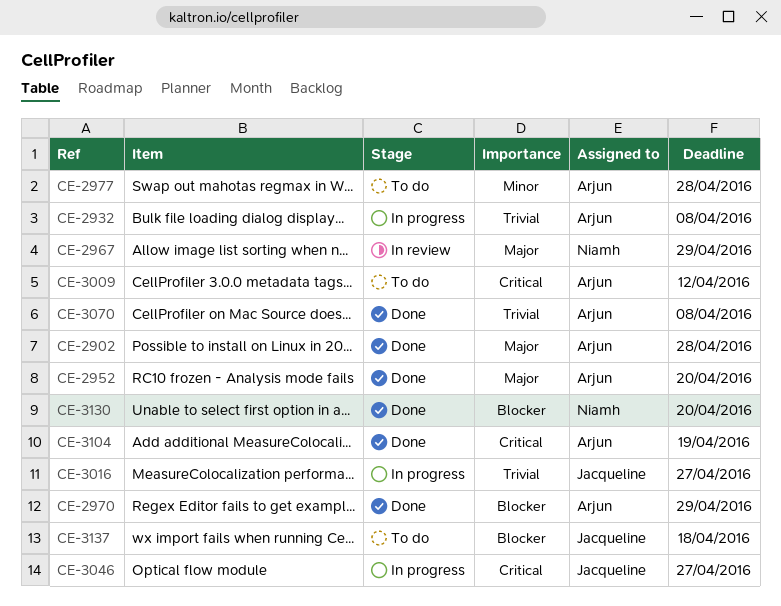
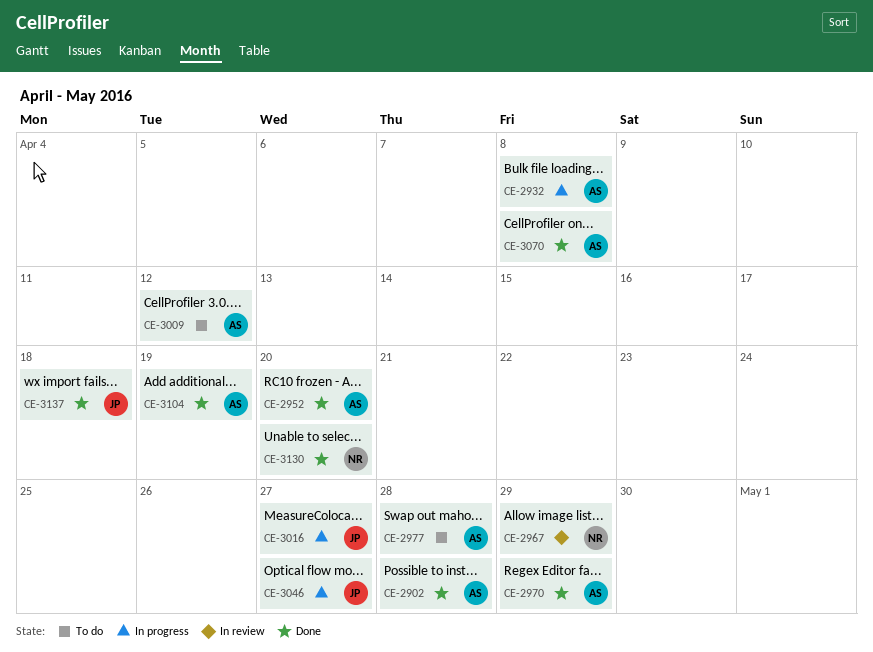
CE-3137, status: To do -> Done

